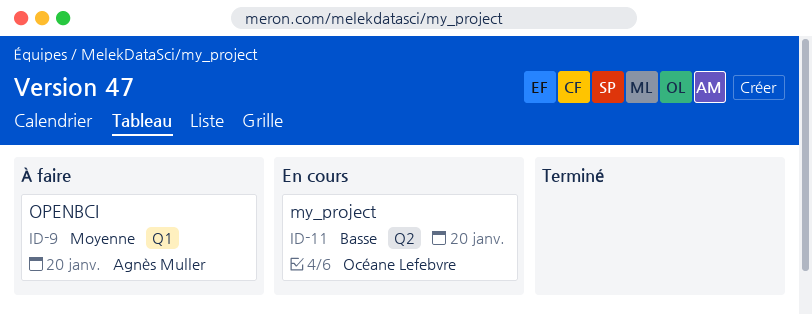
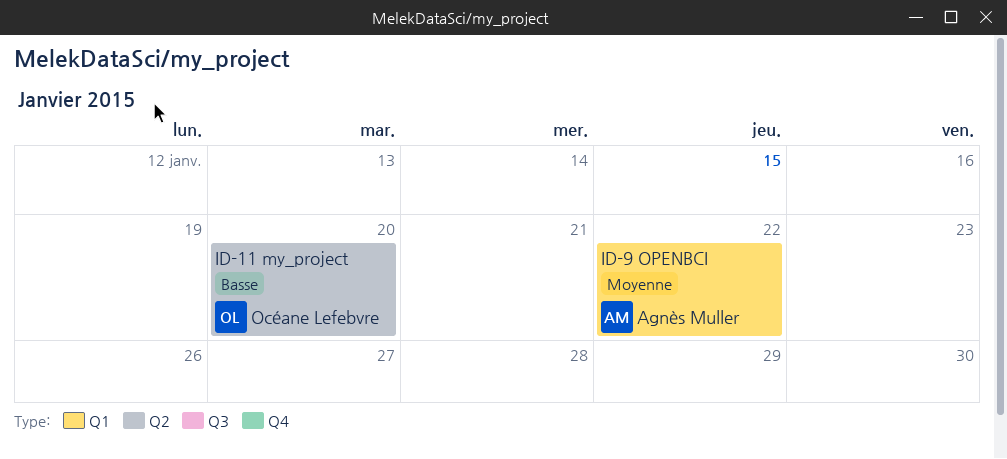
ID-9, due: Jan 20 -> Jan 22

